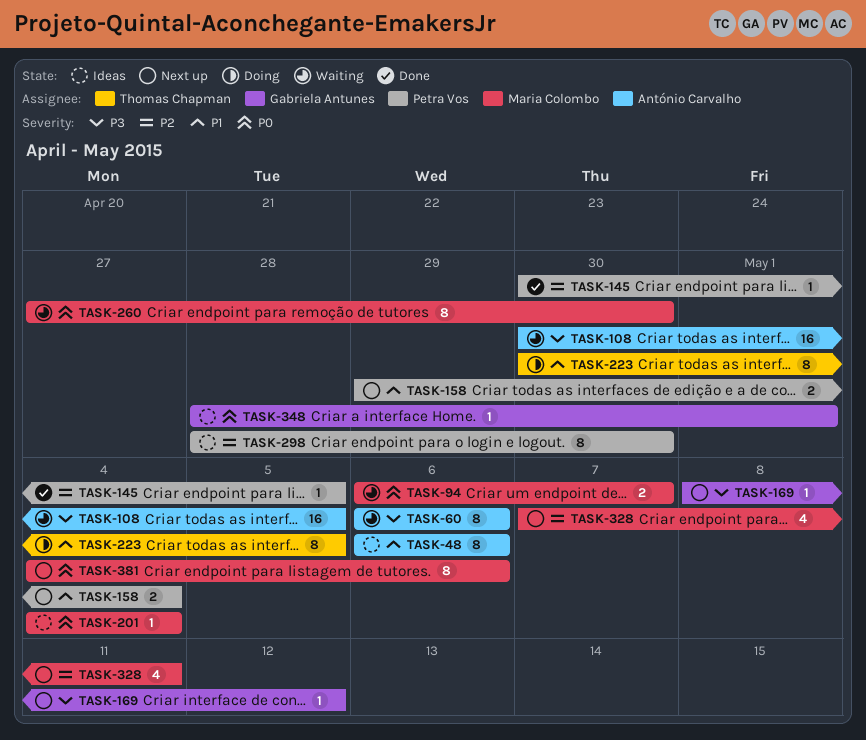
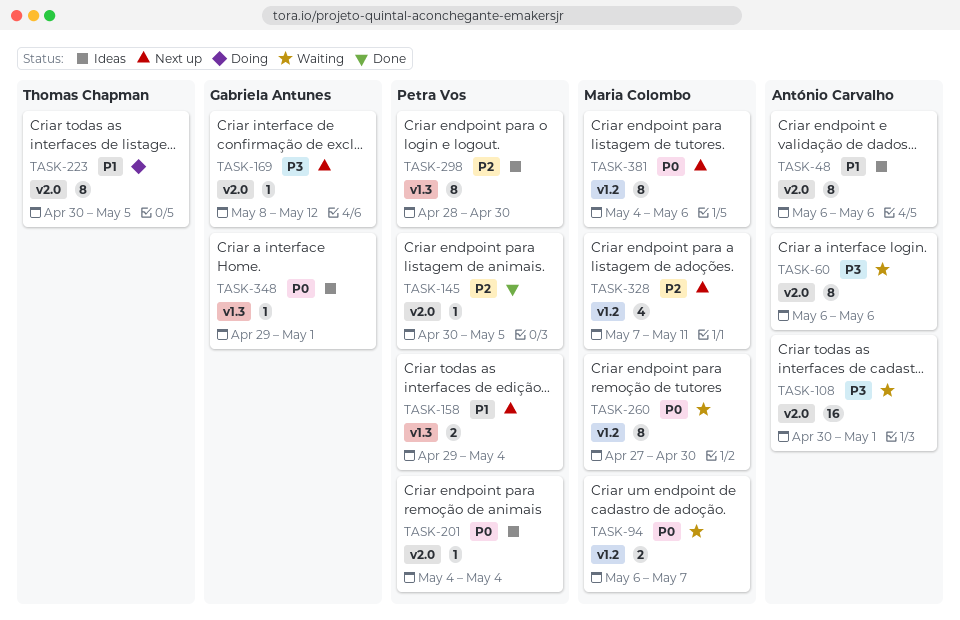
TASK-108, due: May 5 -> May 1
TASK-201, owner: Maria Colombo -> Petra Vos
TASK-348, start: Apr 28 -> Apr 29

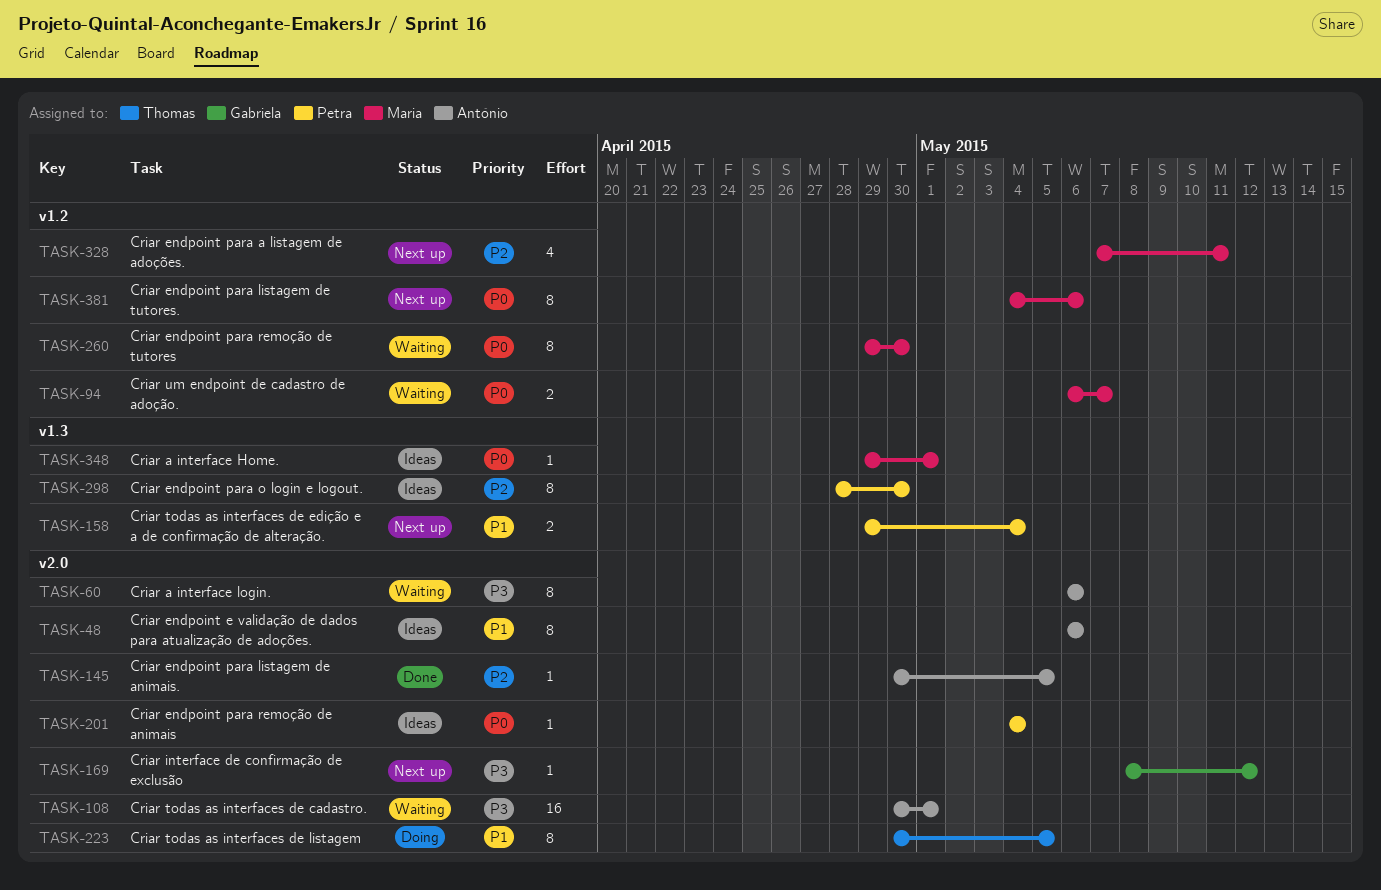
TASK-145, owner: Petra Vos -> António Carvalho
TASK-260, start: Apr 27 -> Apr 29
TASK-348, owner: Gabriela Antunes -> Maria Colombo

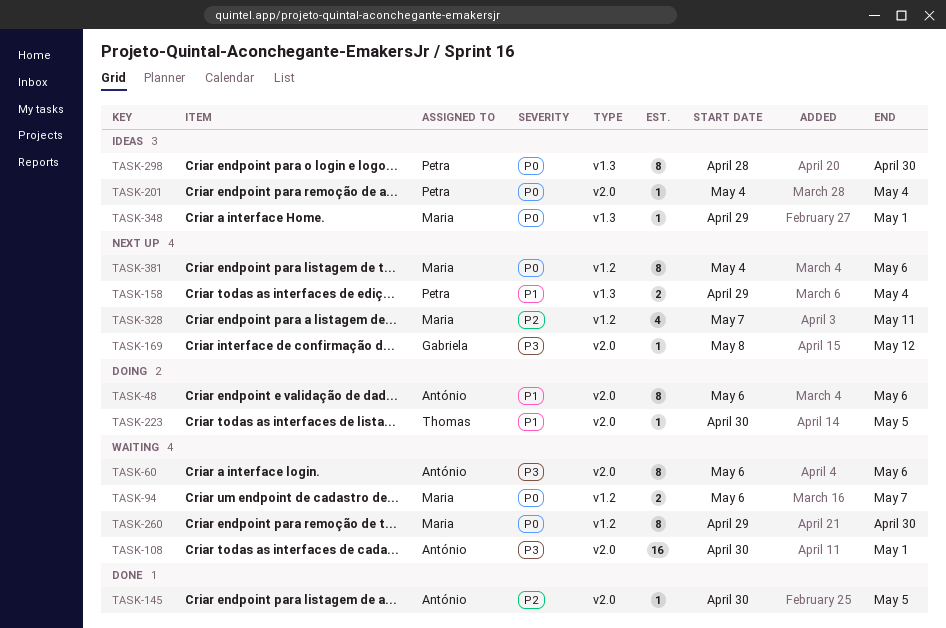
TASK-48, status: Ideas -> Doing
TASK-223, estimate: 8 -> 1
TASK-298, priority: P2 -> P0

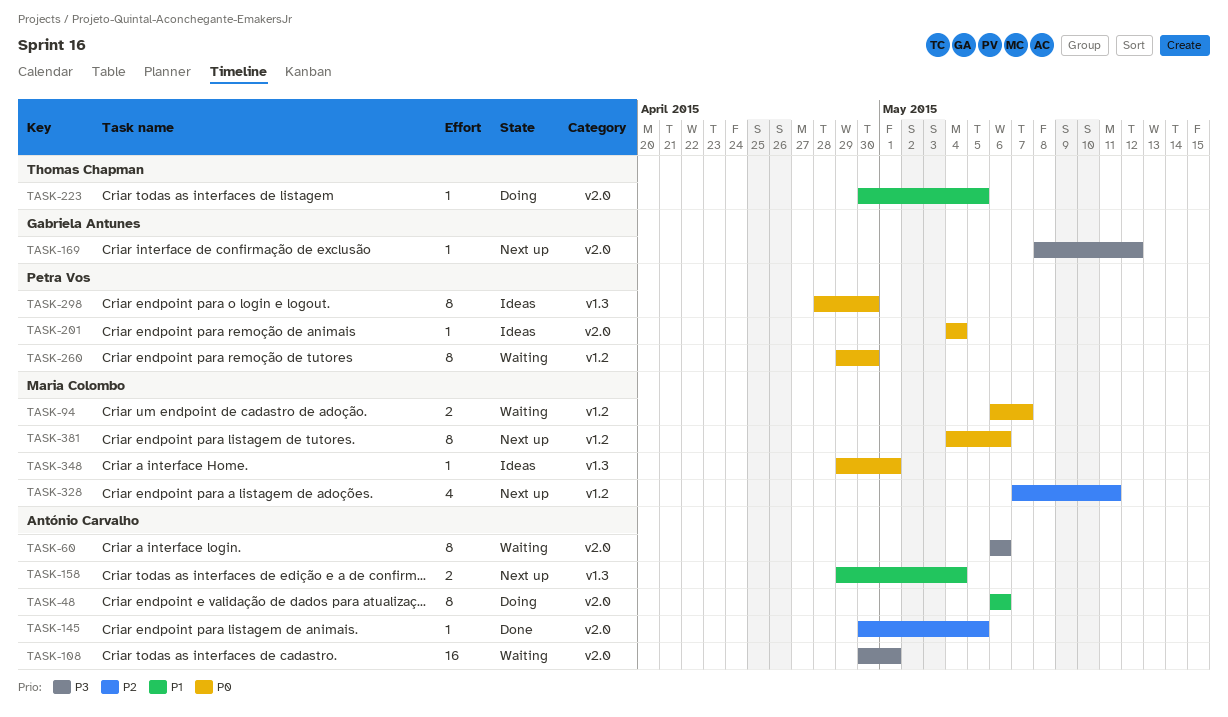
TASK-158, owner: Petra Vos -> António Carvalho
TASK-260, owner: Maria Colombo -> Petra Vos

